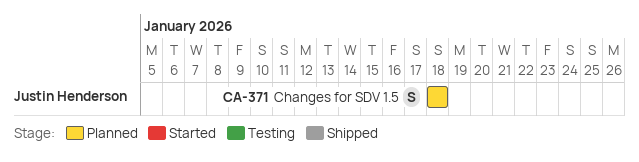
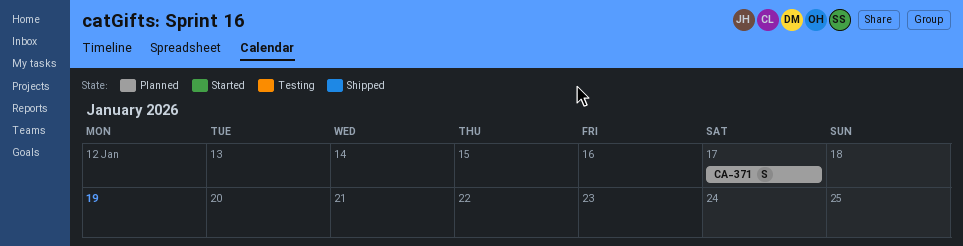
CA-371, start: Jan 18 -> Jan 17
CA-371, due: Jan 18 -> Jan 17

